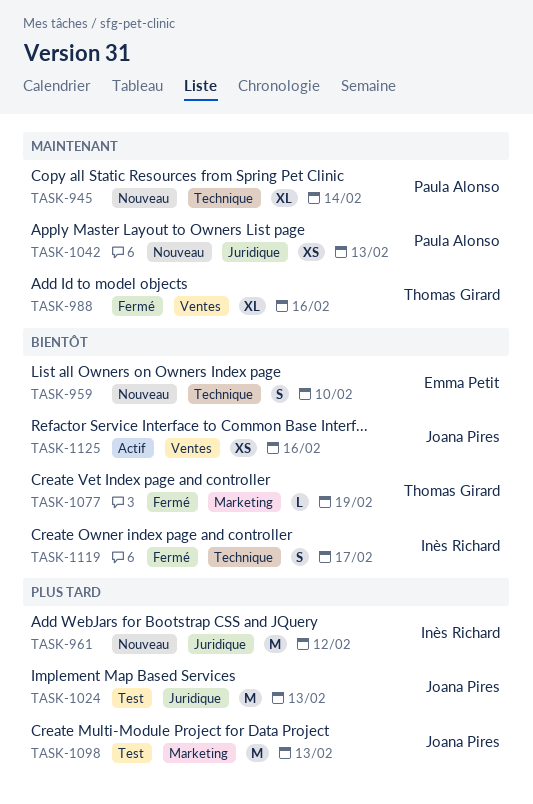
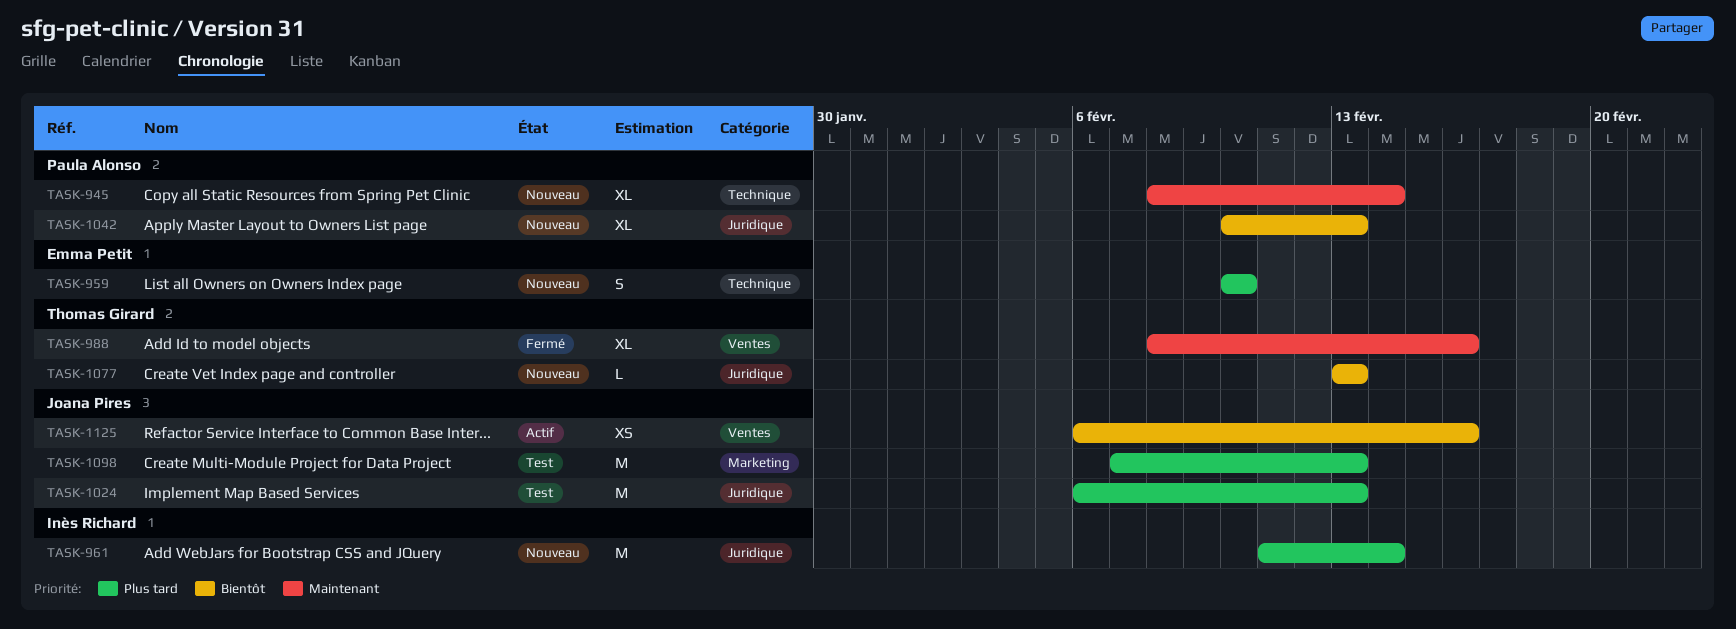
TASK-959, priority: Bientôt -> Plus tard
TASK-961, due: Feb 12 -> Feb 14
TASK-1042, priority: Maintenant -> Bientôt
TASK-1042, estimate: XS -> XL
TASK-1077, status: Fermé -> Nouveau
TASK-1077, label: Marketing -> Juridique
TASK-1077, due: Feb 19 -> Feb 13
TASK-1119: present -> none

